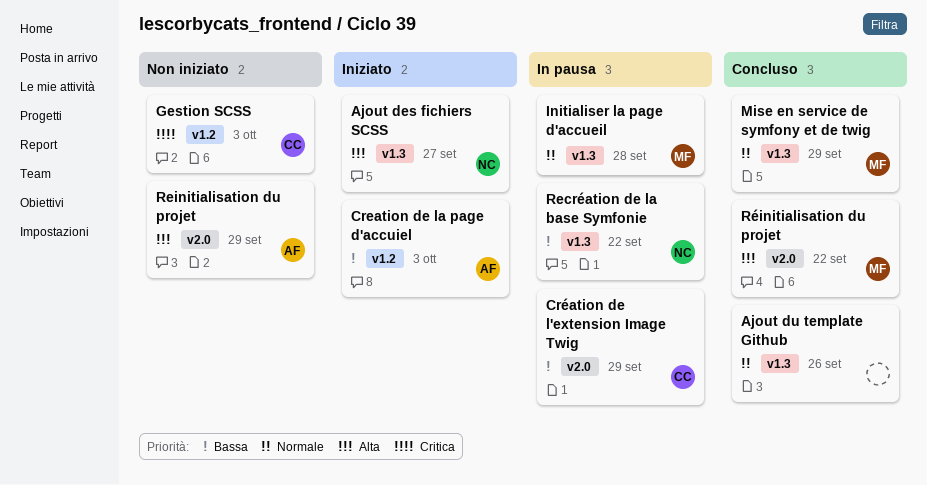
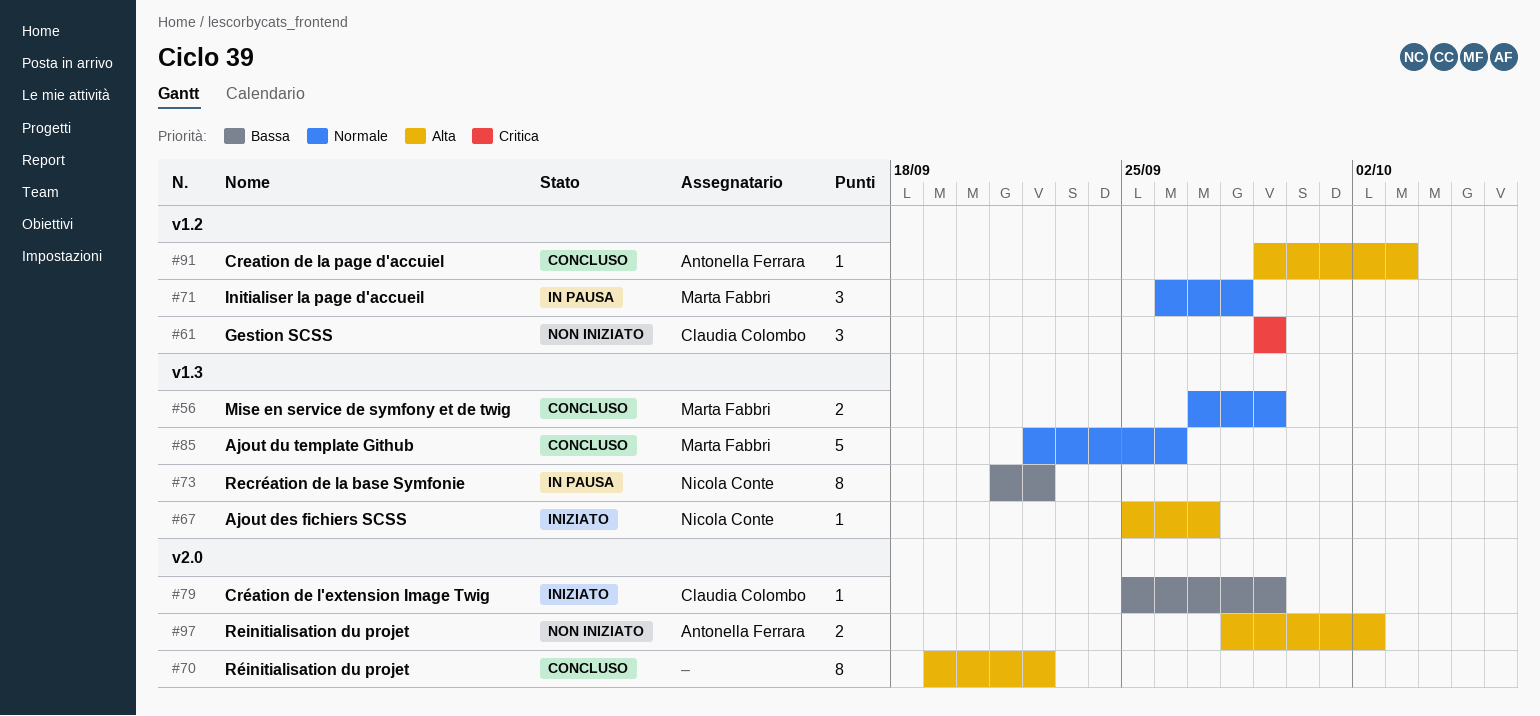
Ajout du template Github, owner: none -> Marta Fabbri
Creation de la page d'accuiel, status: Iniziato -> Concluso
Creation de la page d'accuiel, priority: Bassa -> Alta
Création de l'extension Image Twig, status: In pausa -> Iniziato
Gestion SCSS, due: Oct 3 -> Sep 29
Initialiser la page d'accueil, label: v1.3 -> v1.2
Reinitialisation du projet, due: Sep 29 -> Oct 2
Réinitialisation du projet, owner: Marta Fabbri -> none

